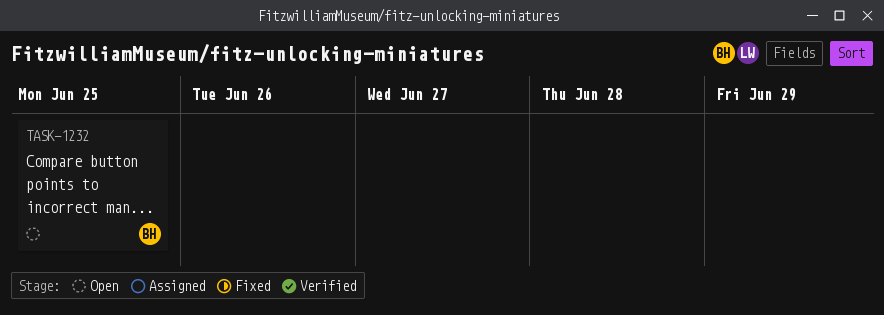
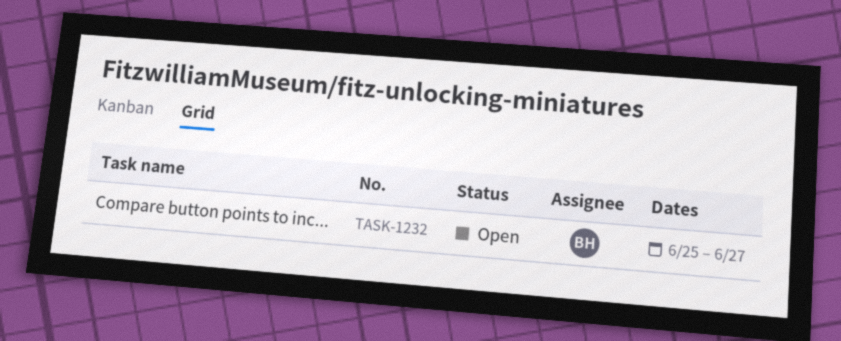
TASK-1232, due: Jun 25 -> Jun 27

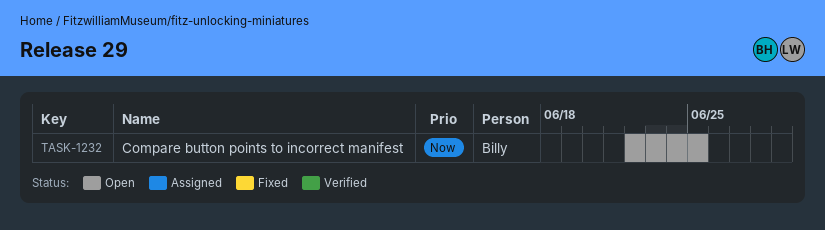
TASK-1232, start: Jun 25 -> Jun 22
TASK-1232, due: Jun 27 -> Jun 25

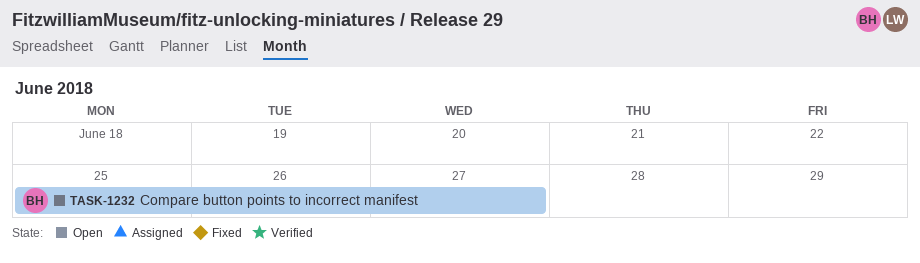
TASK-1232, start: Jun 22 -> Jun 25
TASK-1232, due: Jun 25 -> Jun 27

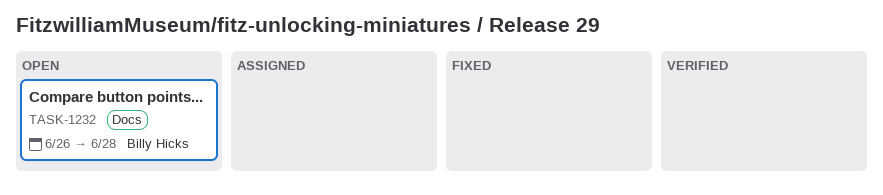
TASK-1232, start: Jun 25 -> Jun 26
TASK-1232, due: Jun 27 -> Jun 28

